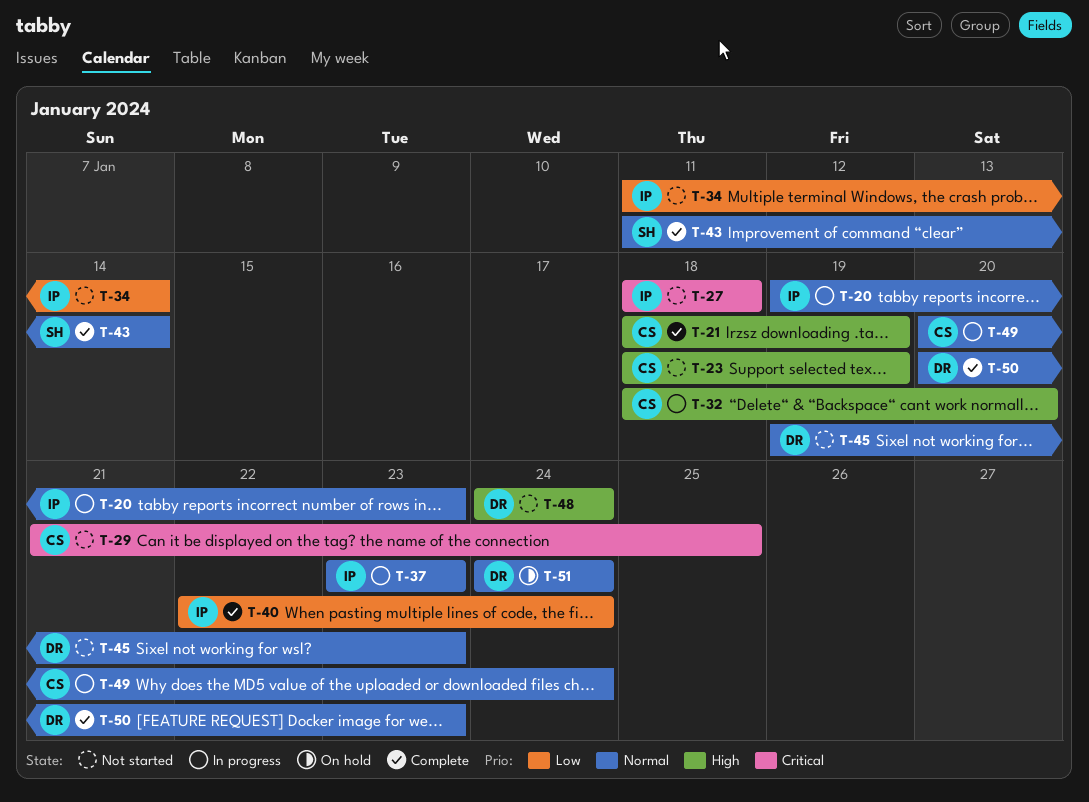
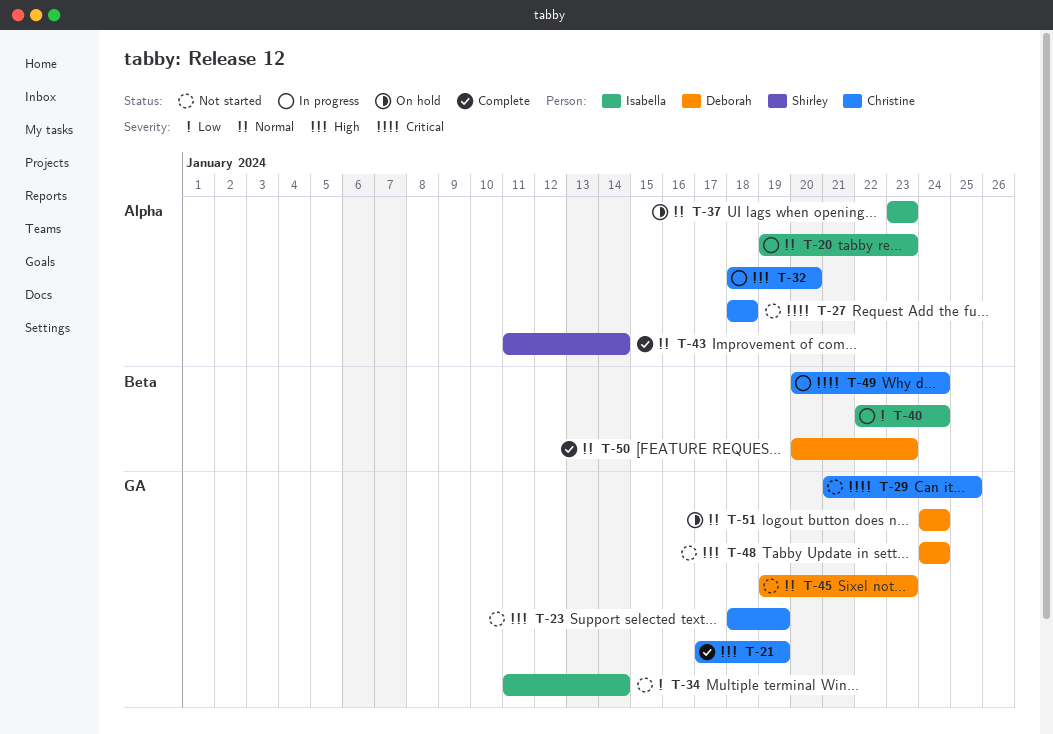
T-21, start: Jan 18 -> Jan 17
T-27, owner: Isabella -> Christine
T-37, status: In progress -> On hold
T-40, status: Complete -> In progress
T-49, priority: Normal -> Critical

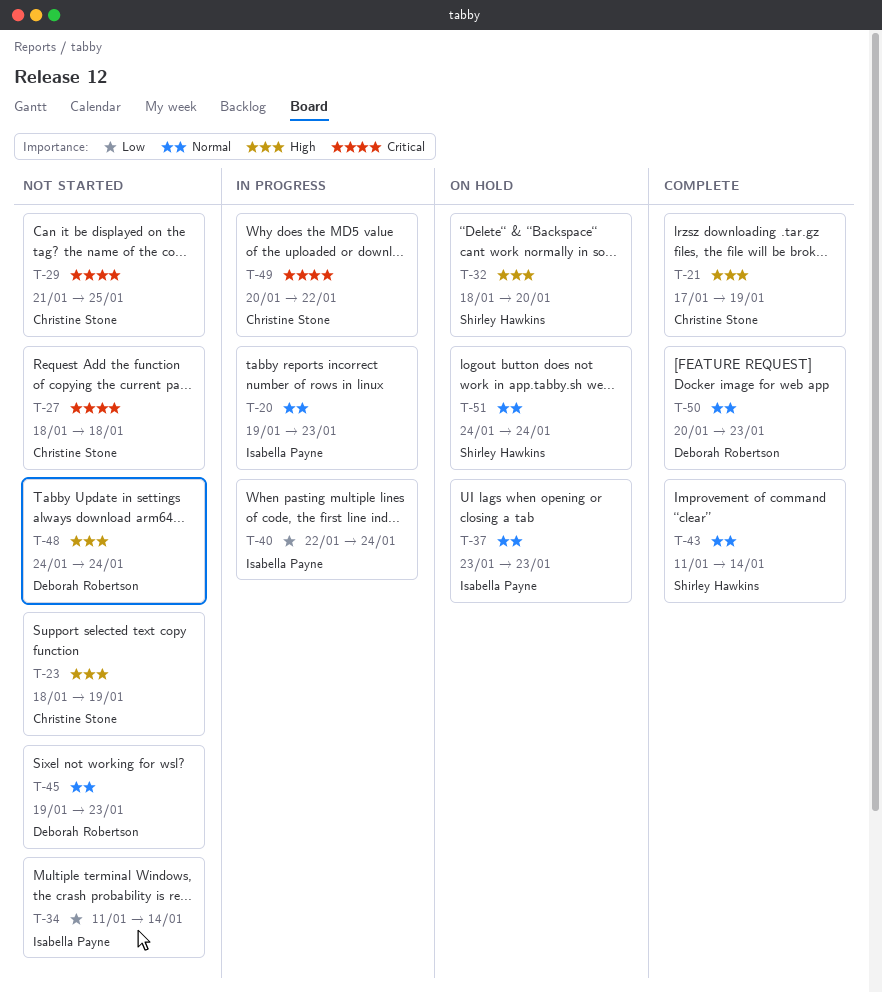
T-32, status: In progress -> On hold
T-32, owner: Christine Stone -> Shirley Hawkins
T-49, due: Jan 24 -> Jan 22
T-51, owner: Deborah Robertson -> Shirley Hawkins

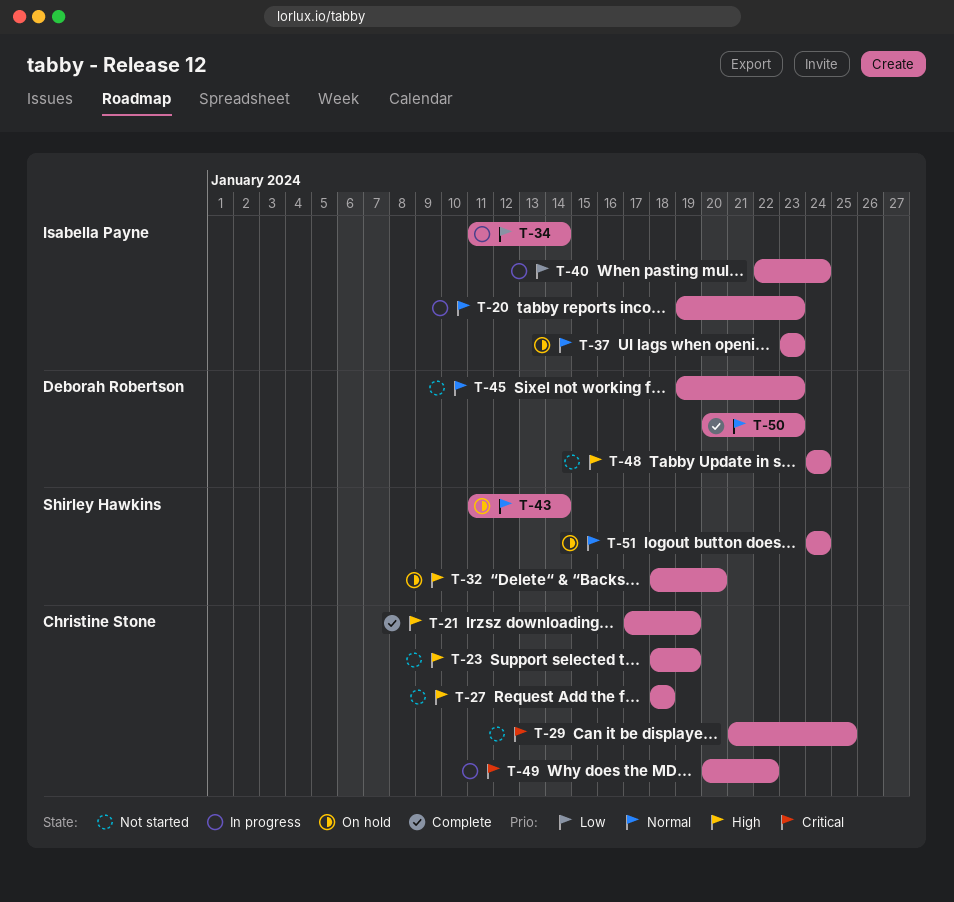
T-27, priority: Critical -> High
T-34, status: Not started -> In progress
T-43, status: Complete -> On hold

